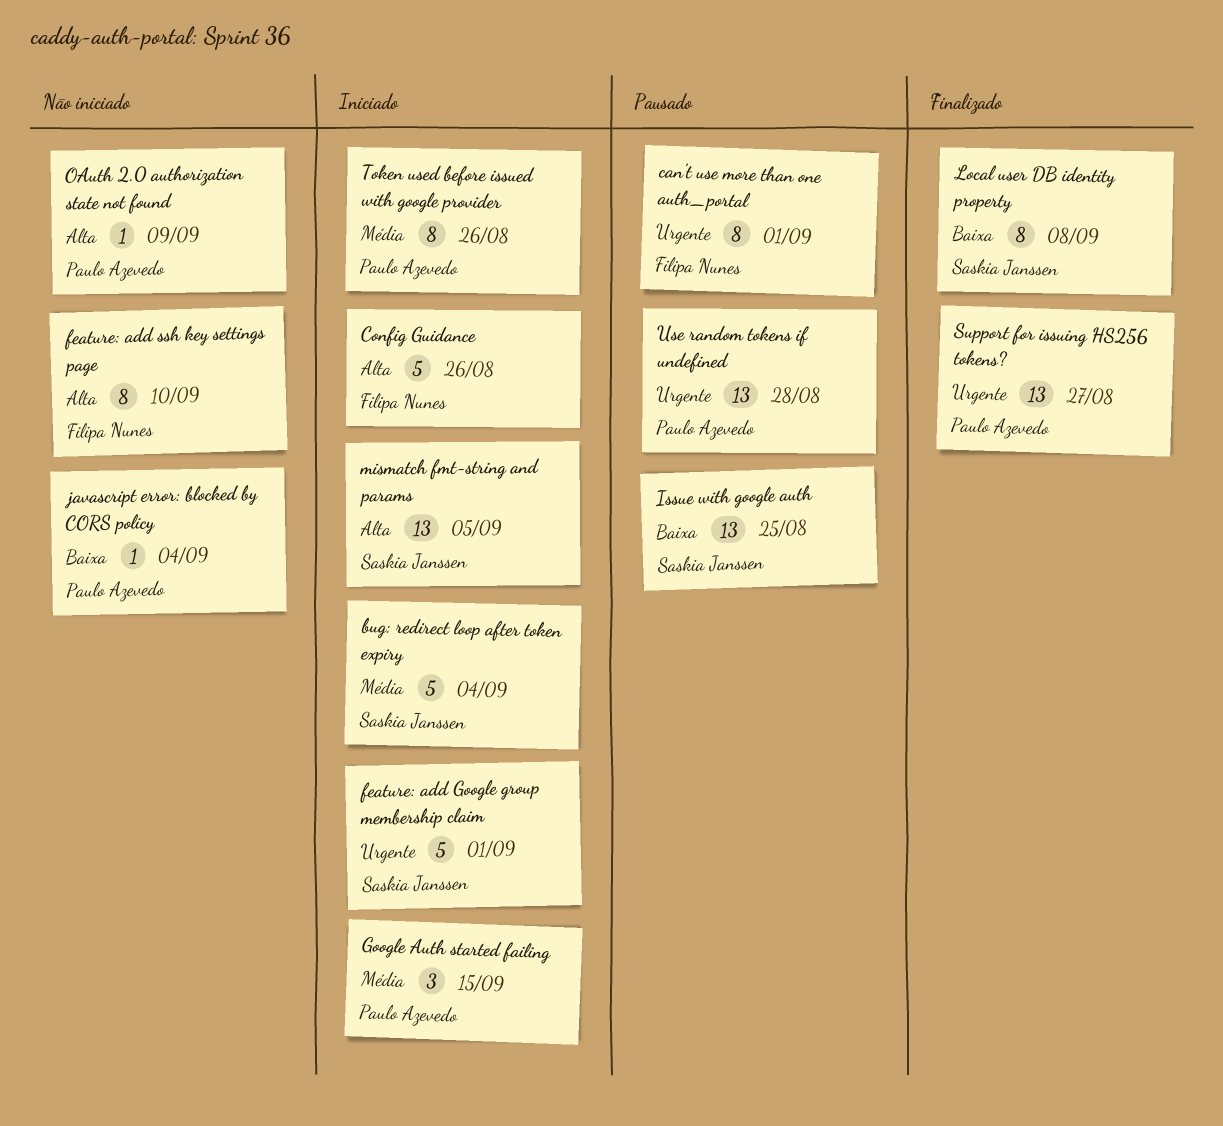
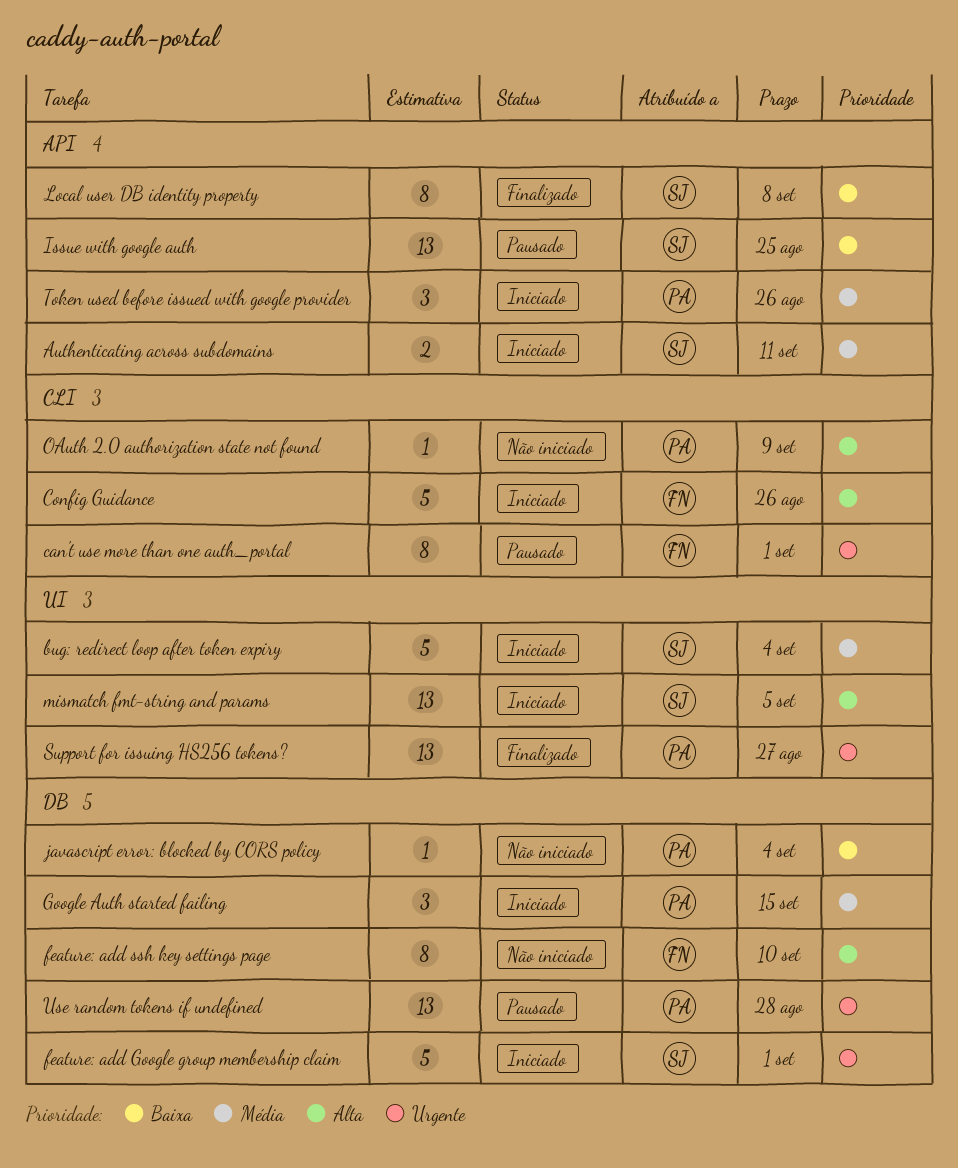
Authenticating across subdomains: none -> present
Token used before issued with google provider, estimate: 8 -> 3

